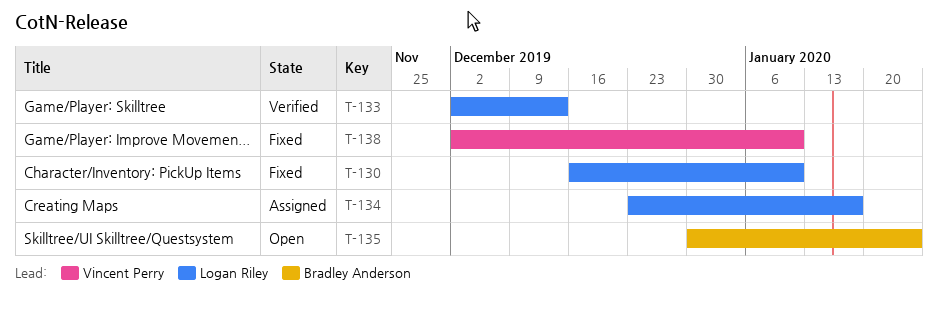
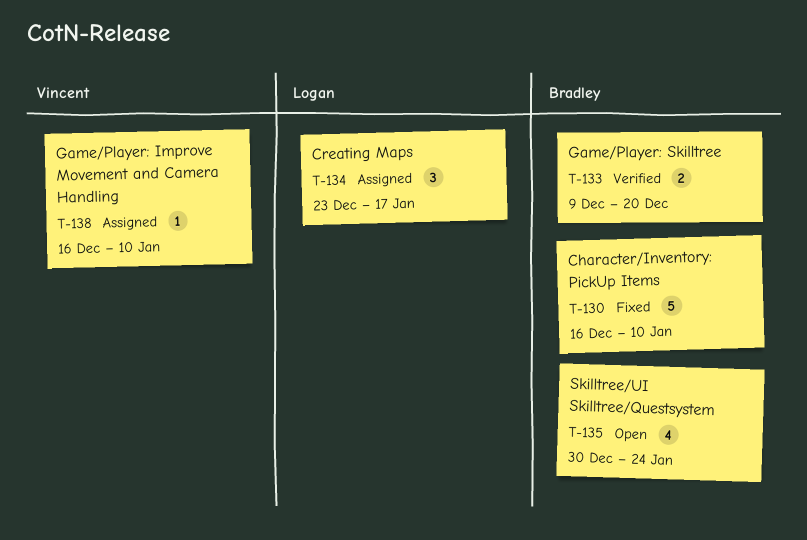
T-130, owner: Logan Riley -> Bradley Anderson
T-133, owner: Logan Riley -> Bradley Anderson
T-133, start: Dec 2 -> Dec 9
T-133, due: Dec 13 -> Dec 20
T-138, status: Fixed -> Assigned
T-138, start: Dec 2 -> Dec 16

